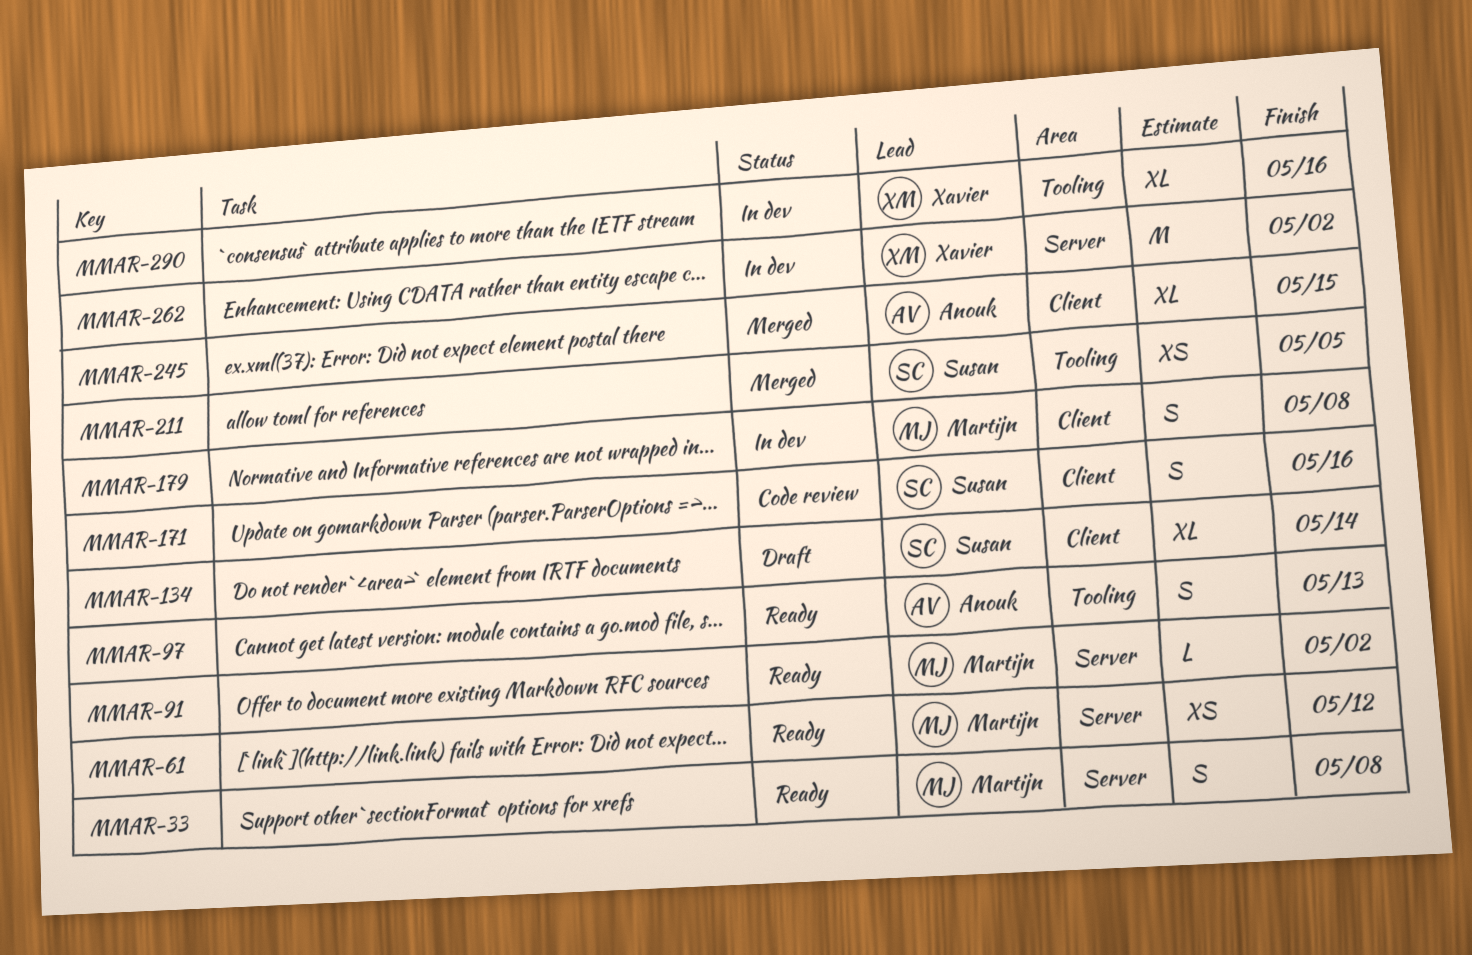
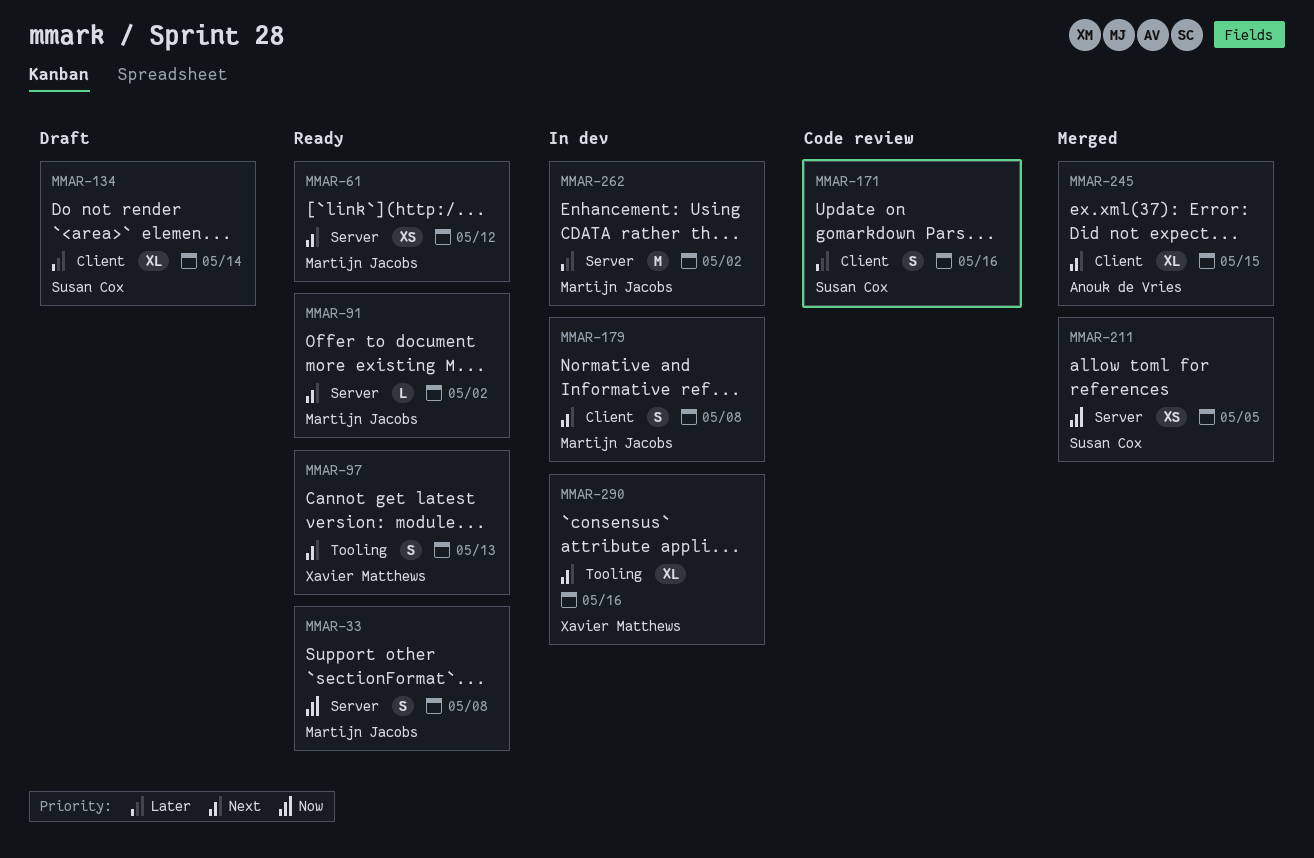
MMAR-97, owner: Anouk de Vries -> Xavier Matthews
MMAR-211, label: Tooling -> Server
MMAR-262, owner: Xavier Matthews -> Martijn Jacobs

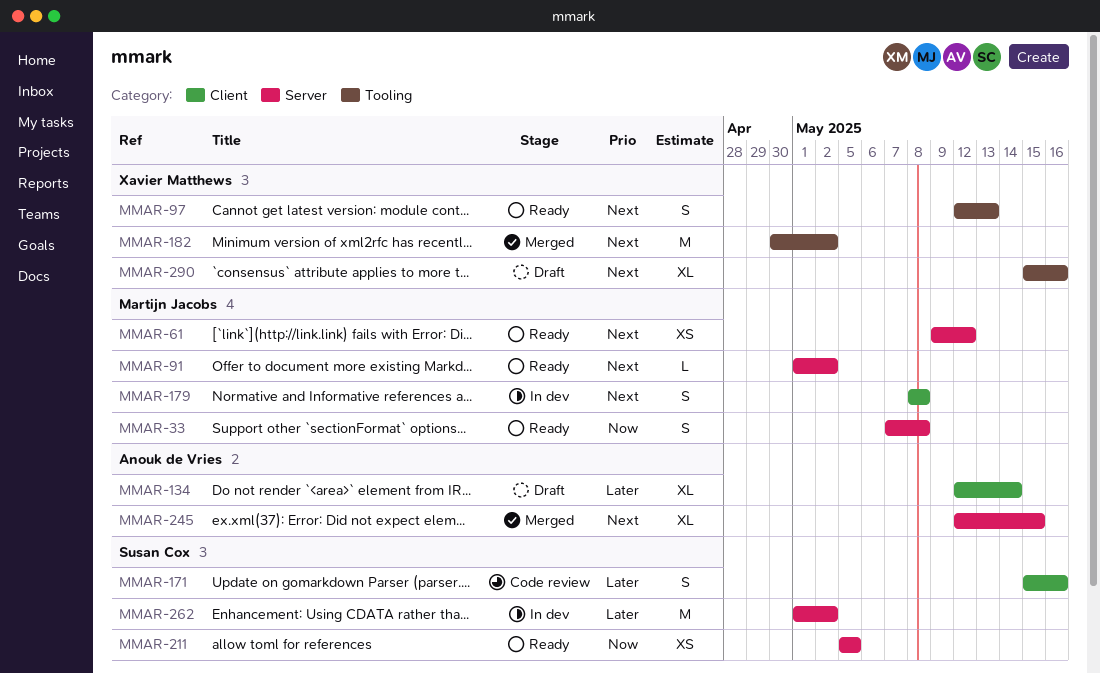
MMAR-134, owner: Susan Cox -> Anouk de Vries
MMAR-182: none -> present
MMAR-211, status: Merged -> Ready
MMAR-245, label: Client -> Server
MMAR-262, owner: Martijn Jacobs -> Susan Cox
MMAR-290, status: In dev -> Draft

